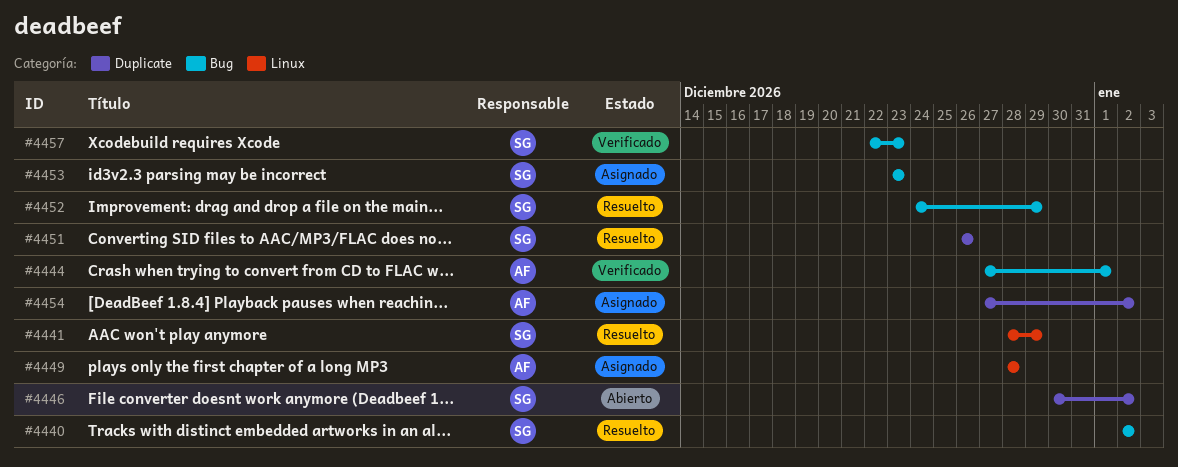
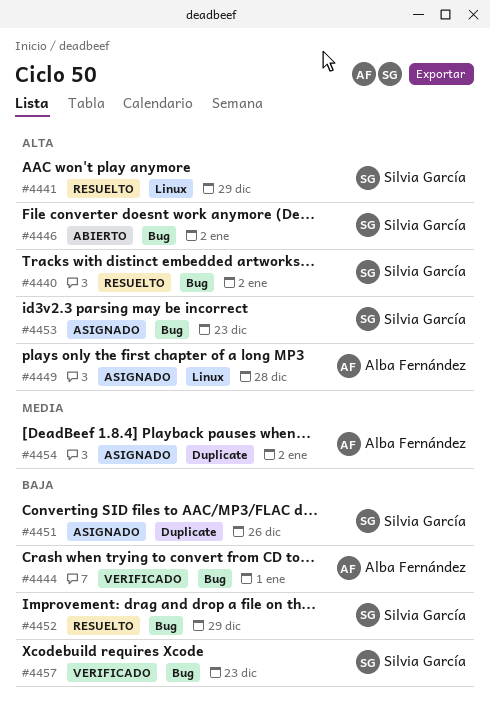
#4446, label: Duplicate -> Bug
#4451, status: Resuelto -> Asignado

